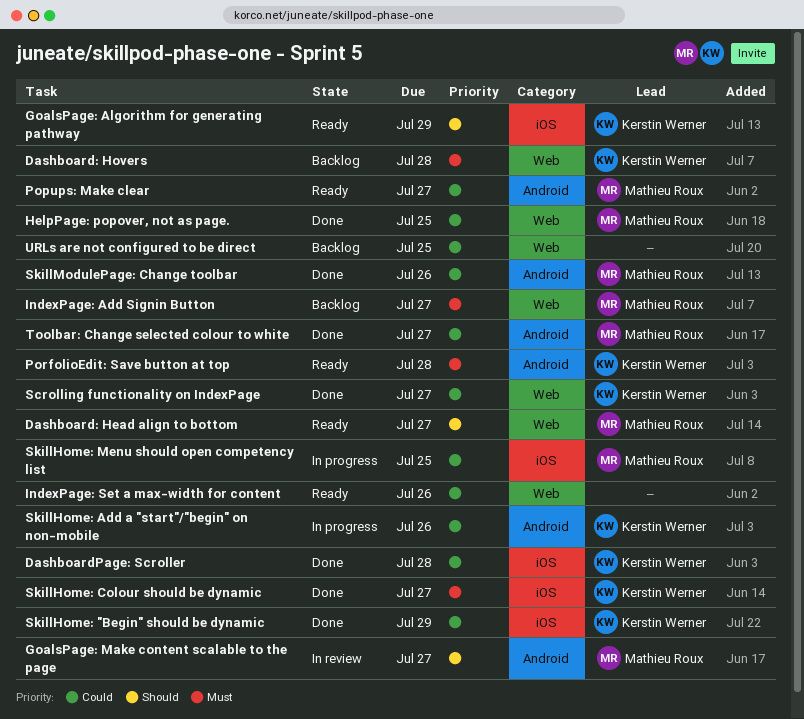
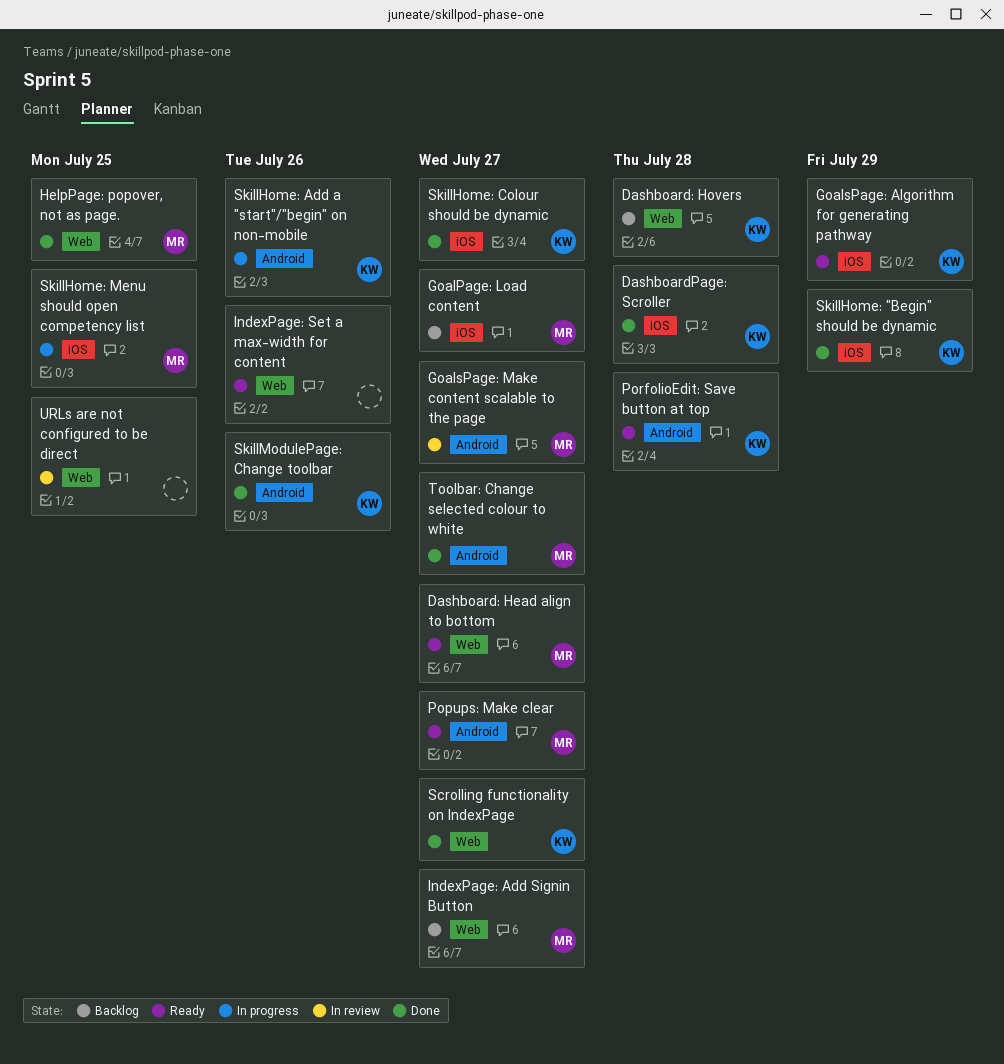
GoalPage: Load content: none -> present
SkillModulePage: Change toolbar, owner: Mathieu Roux -> Kerstin Werner
URLs are not configured to be direct, status: Backlog -> In review

